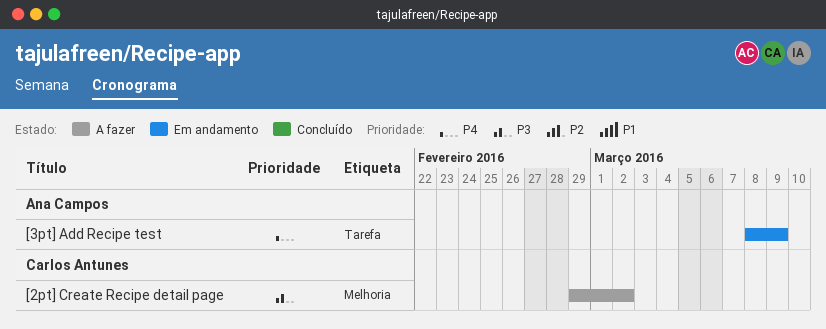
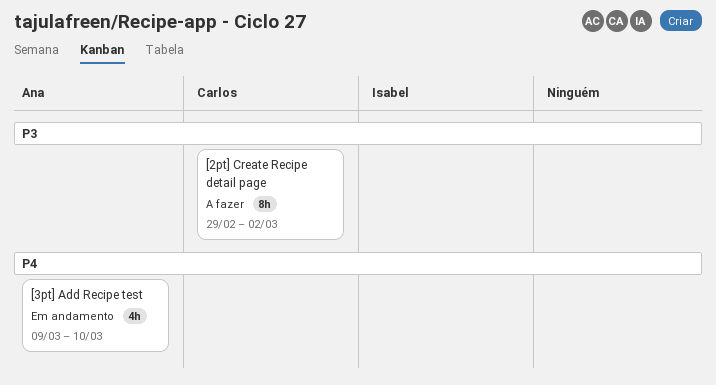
[3pt] Add Recipe test, start: Mar 8 -> Mar 9
[3pt] Add Recipe test, due: Mar 9 -> Mar 10

